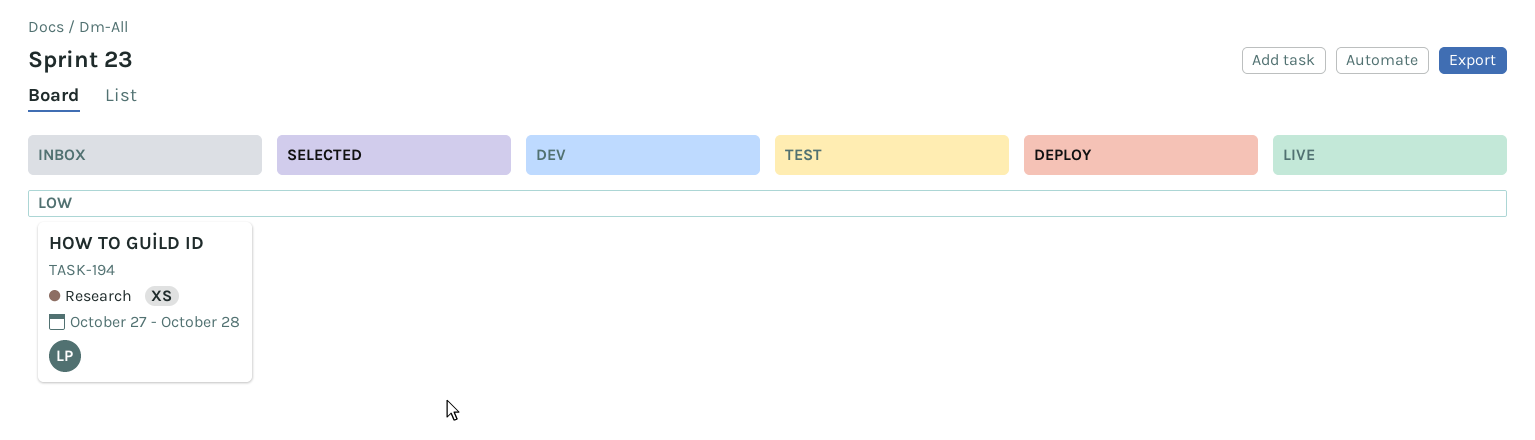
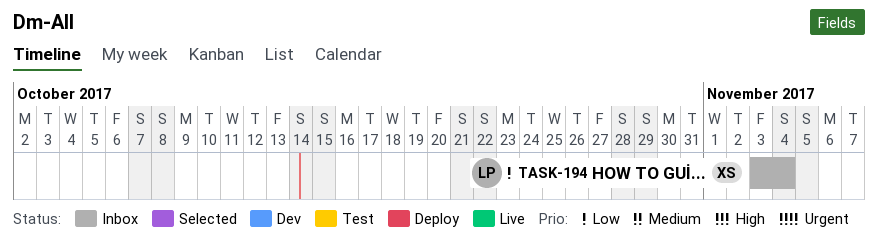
TASK-194, start: Oct 27 -> Nov 3
TASK-194, due: Oct 28 -> Nov 4

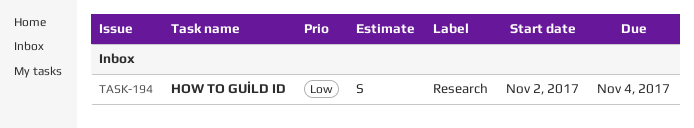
TASK-194, estimate: XS -> S
TASK-194, start: Nov 3 -> Nov 2

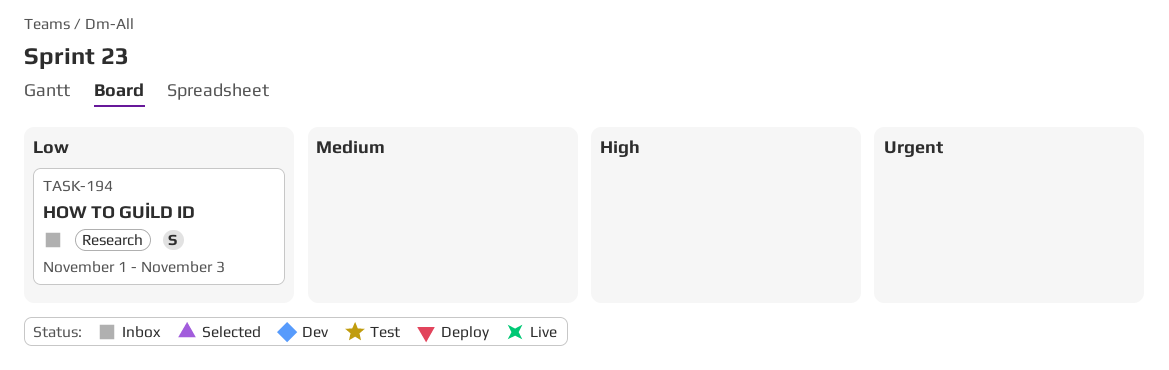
TASK-194, start: Nov 2 -> Nov 1
TASK-194, due: Nov 4 -> Nov 3

